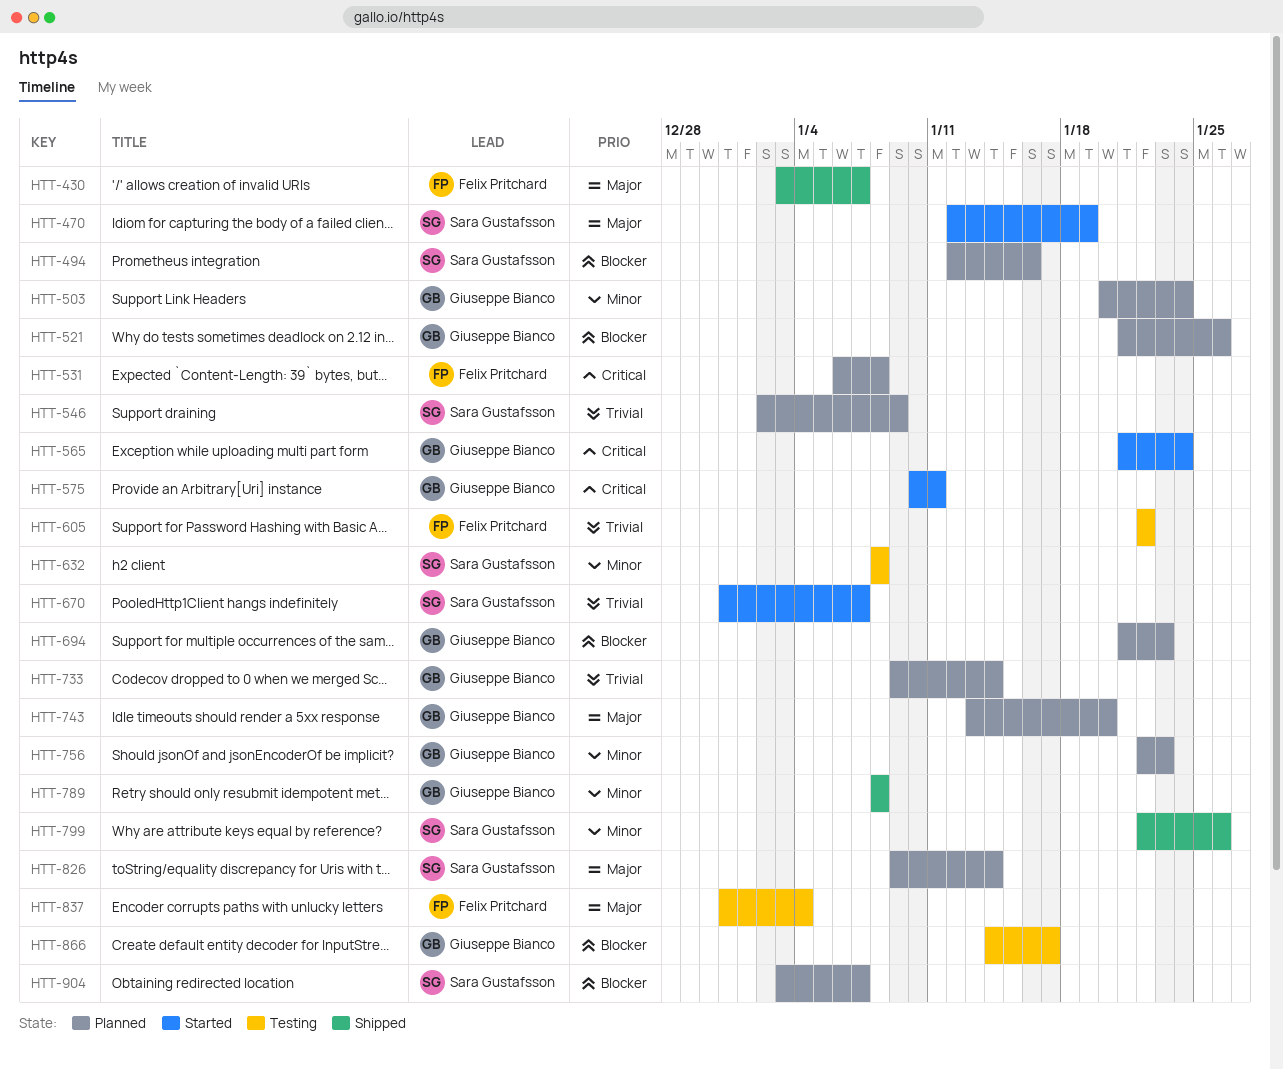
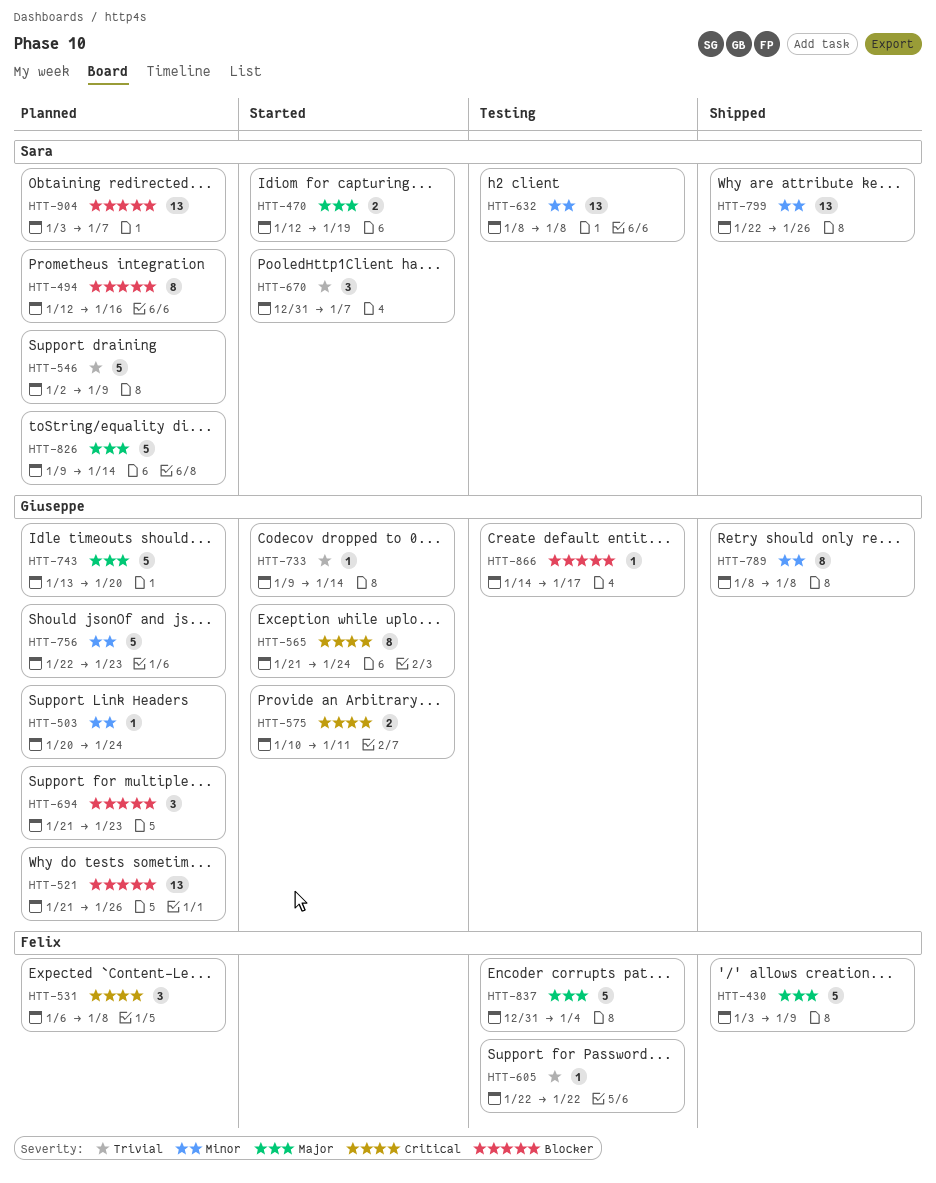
HTT-430, due: Jan 7 -> Jan 9
HTT-733, status: Planned -> Started

